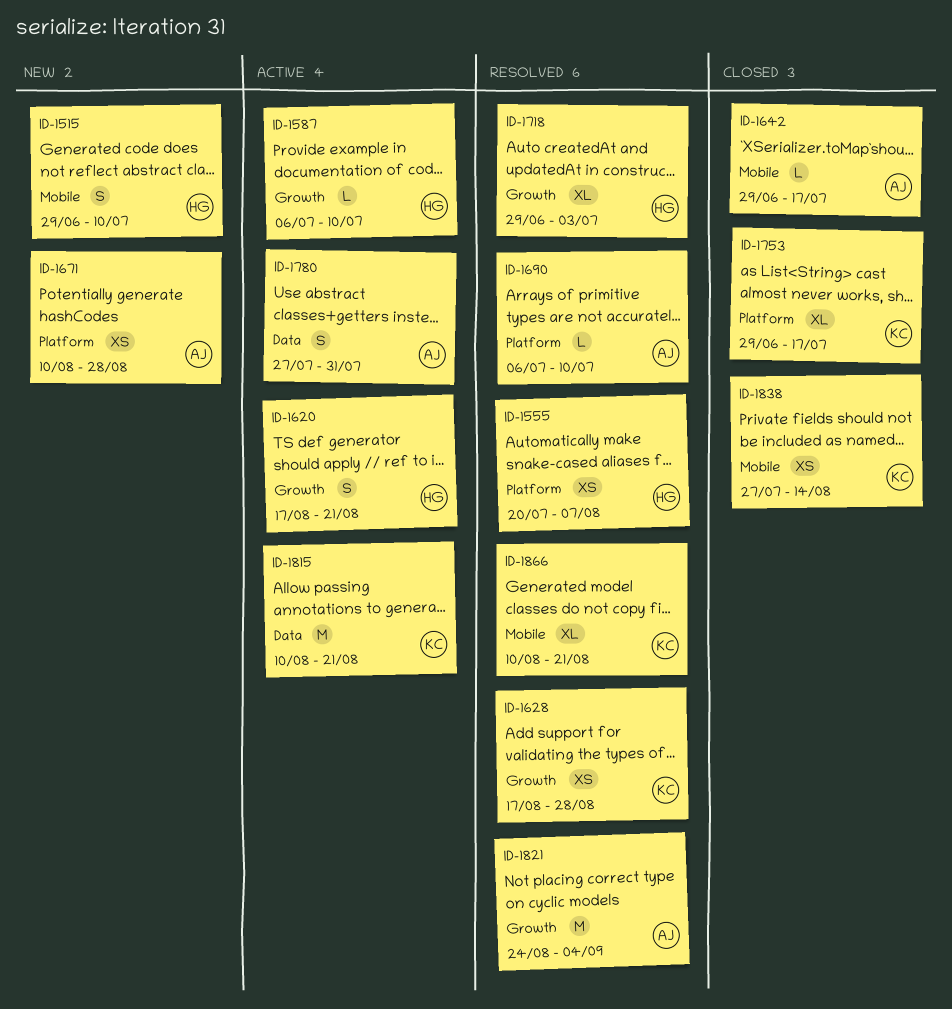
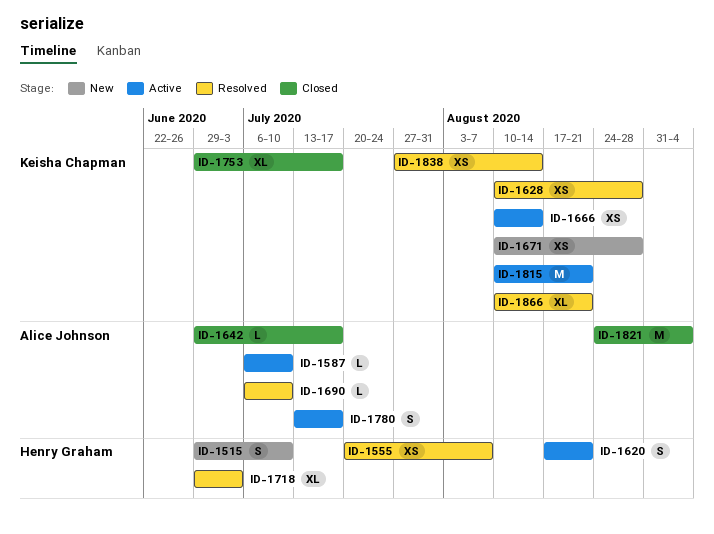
ID-1587, owner: Henry Graham -> Alice Johnson
ID-1628, start: Aug 17 -> Aug 10
ID-1666: none -> present
ID-1671, owner: Alice Johnson -> Keisha Chapman
ID-1780, start: Jul 27 -> Jul 13
ID-1780, due: Jul 31 -> Jul 17
ID-1821, status: Resolved -> Closed
ID-1838, status: Closed -> Resolved

